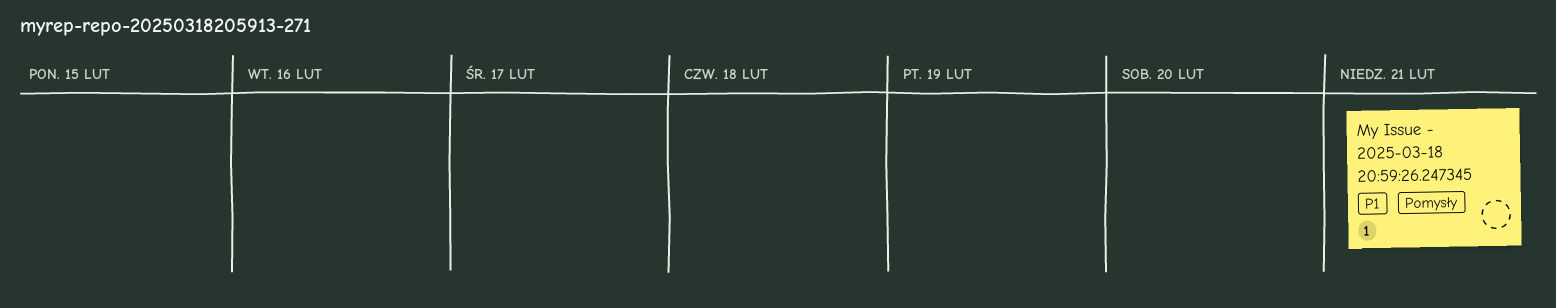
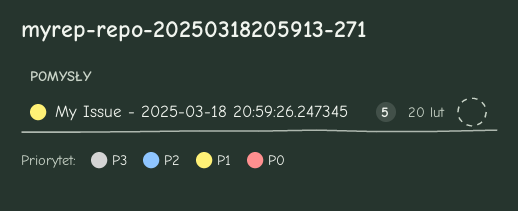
My Issue - 2025-03-18 20:59:26.247345, estimate: 1 -> 5
My Issue - 2025-03-18 20:59:26.247345, due: Feb 21 -> Feb 20

